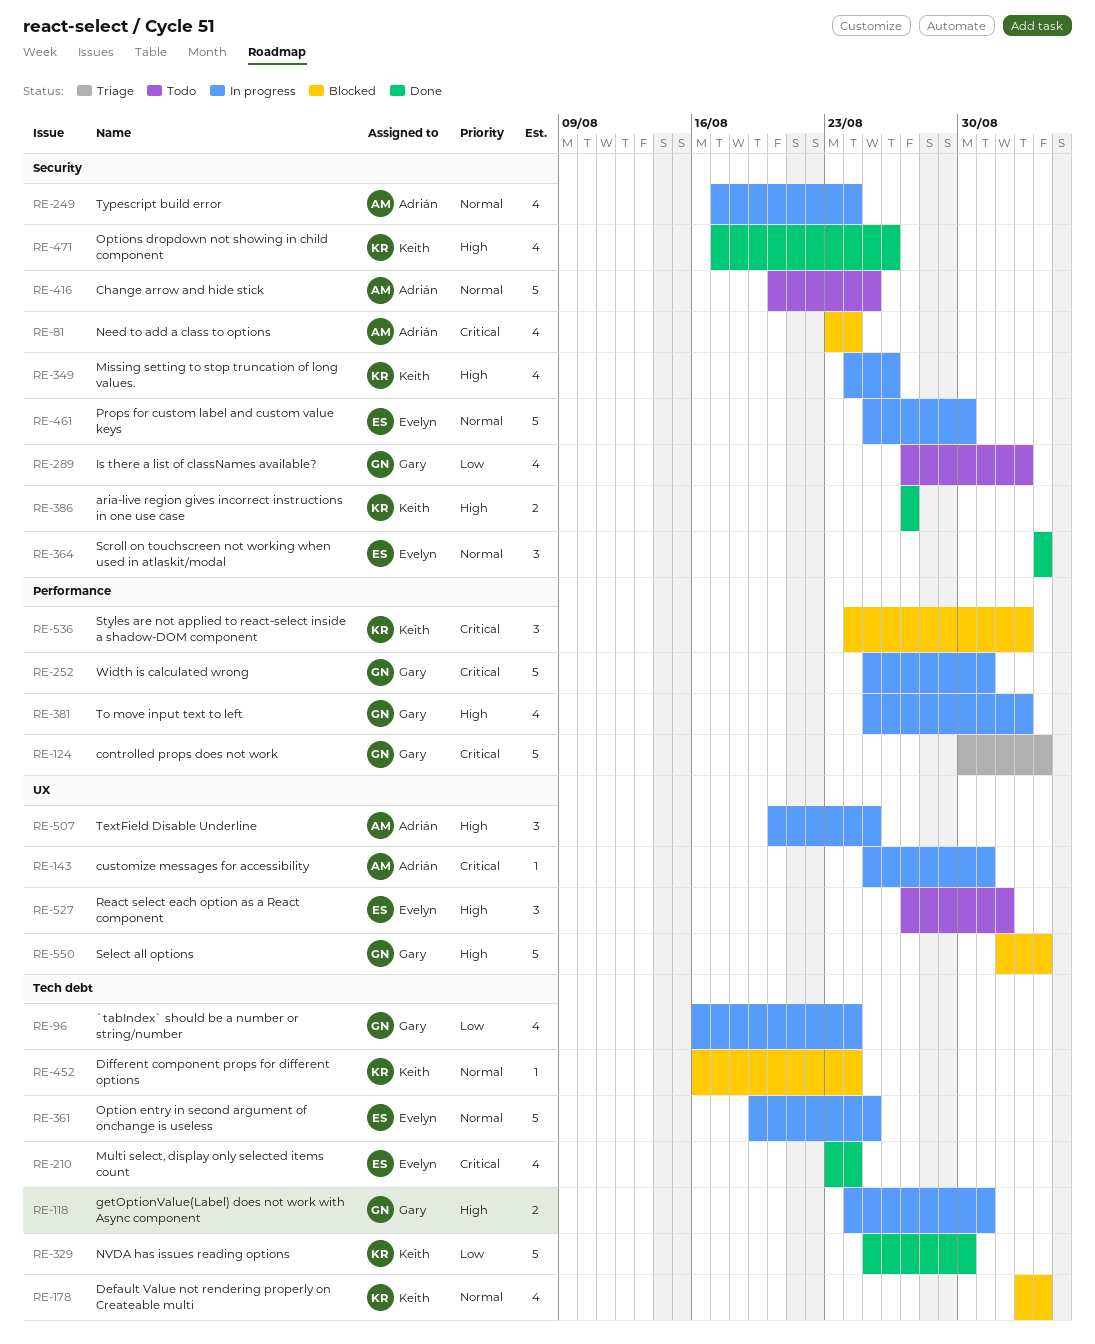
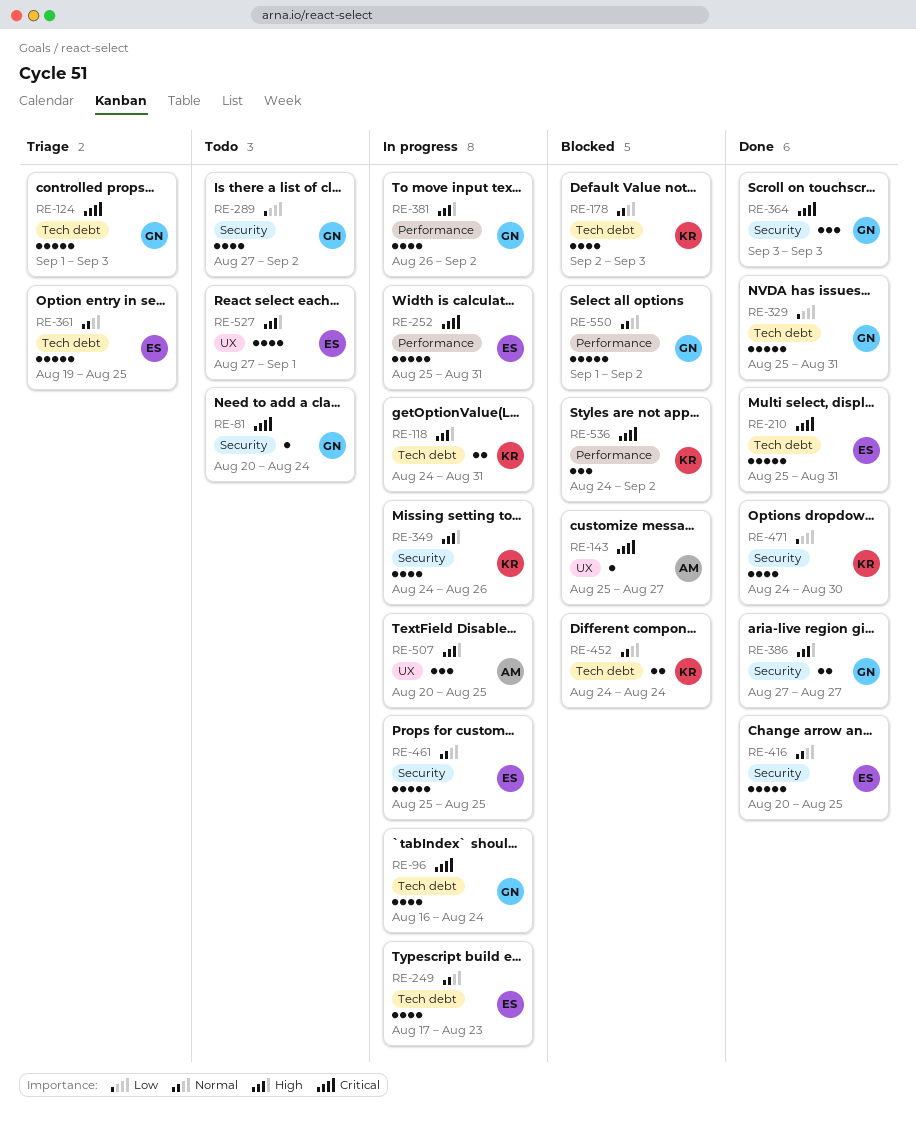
RE-81, status: Blocked -> Todo
RE-81, owner: Adrián -> Gary
RE-81, estimate: 4 -> 1
RE-81, start: Aug 23 -> Aug 20
RE-96, priority: Low -> Critical
RE-118, owner: Gary -> Keith
RE-124, label: Performance -> Tech debt
RE-124, start: Aug 30 -> Sep 1
RE-143, status: In progress -> Blocked
RE-143, due: Aug 31 -> Aug 27
RE-210, estimate: 4 -> 5
RE-210, start: Aug 23 -> Aug 25
RE-210, due: Aug 24 -> Aug 31
RE-249, owner: Adrián -> Evelyn
RE-249, label: Security -> Tech debt
RE-249, due: Aug 24 -> Aug 23
RE-252, owner: Gary -> Evelyn
RE-329, owner: Keith -> Gary
RE-329, due: Aug 30 -> Aug 31
RE-361, status: In progress -> Triage
RE-364, owner: Evelyn -> Gary
RE-364, priority: Normal -> Critical
RE-381, start: Aug 25 -> Aug 26
RE-386, owner: Keith -> Gary
RE-416, status: Todo -> Done
RE-416, owner: Adrián -> Evelyn
RE-452, estimate: 1 -> 2
RE-452, start: Aug 16 -> Aug 24
RE-461, due: Aug 30 -> Aug 25
RE-471, priority: High -> Low
RE-471, start: Aug 17 -> Aug 24
RE-471, due: Aug 26 -> Aug 30
RE-527, estimate: 3 -> 4
RE-550, priority: High -> Normal
RE-550, label: UX -> Performance
RE-550, due: Sep 3 -> Sep 2

